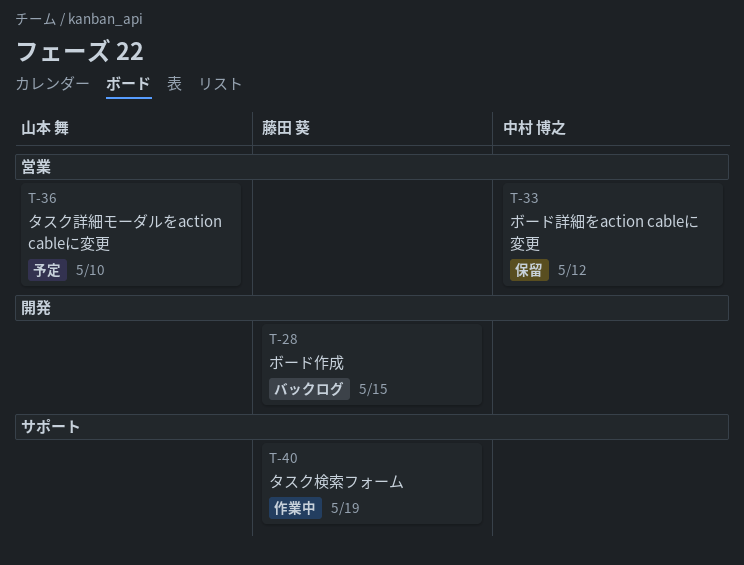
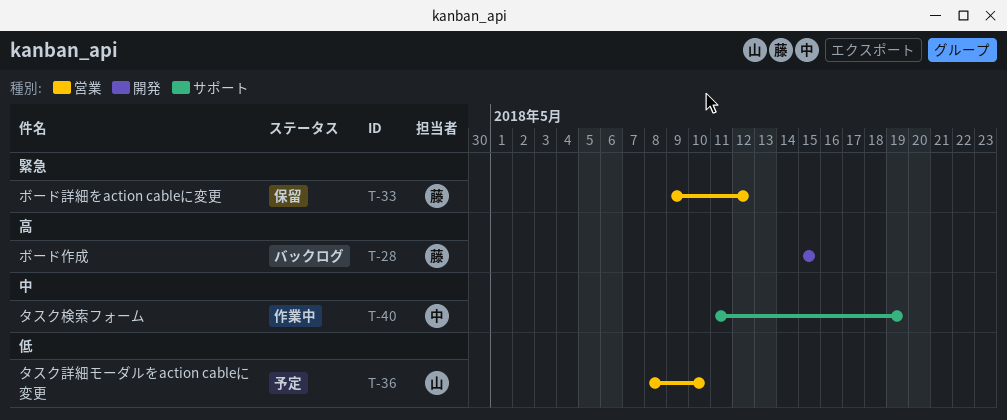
T-33, owner: 中村 博之 -> 藤田 葵
T-40, owner: 藤田 葵 -> 中村 博之

